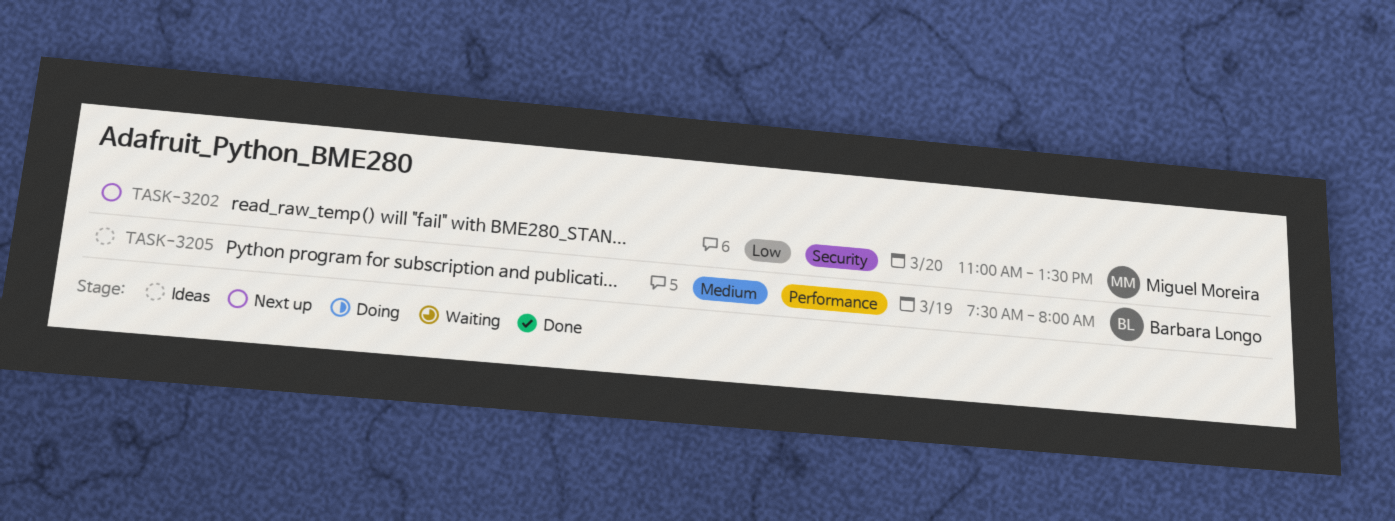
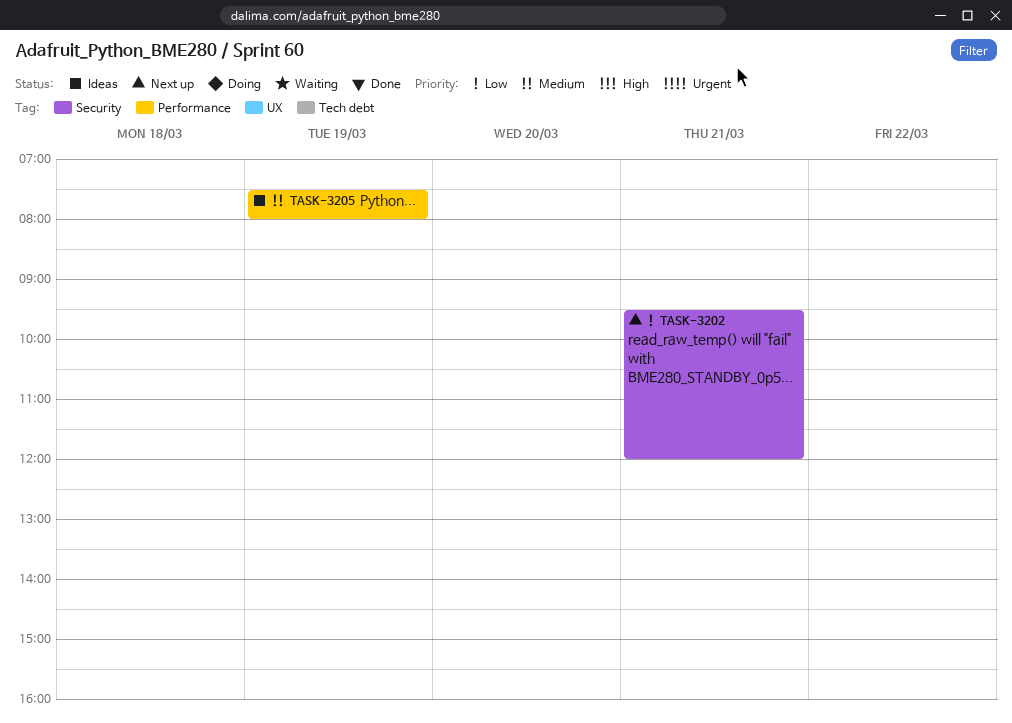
TASK-3202, day: Mar 20 -> Mar 21
TASK-3202, begins: 11:00 -> 09:30
TASK-3202, ends: 13:30 -> 12:00

